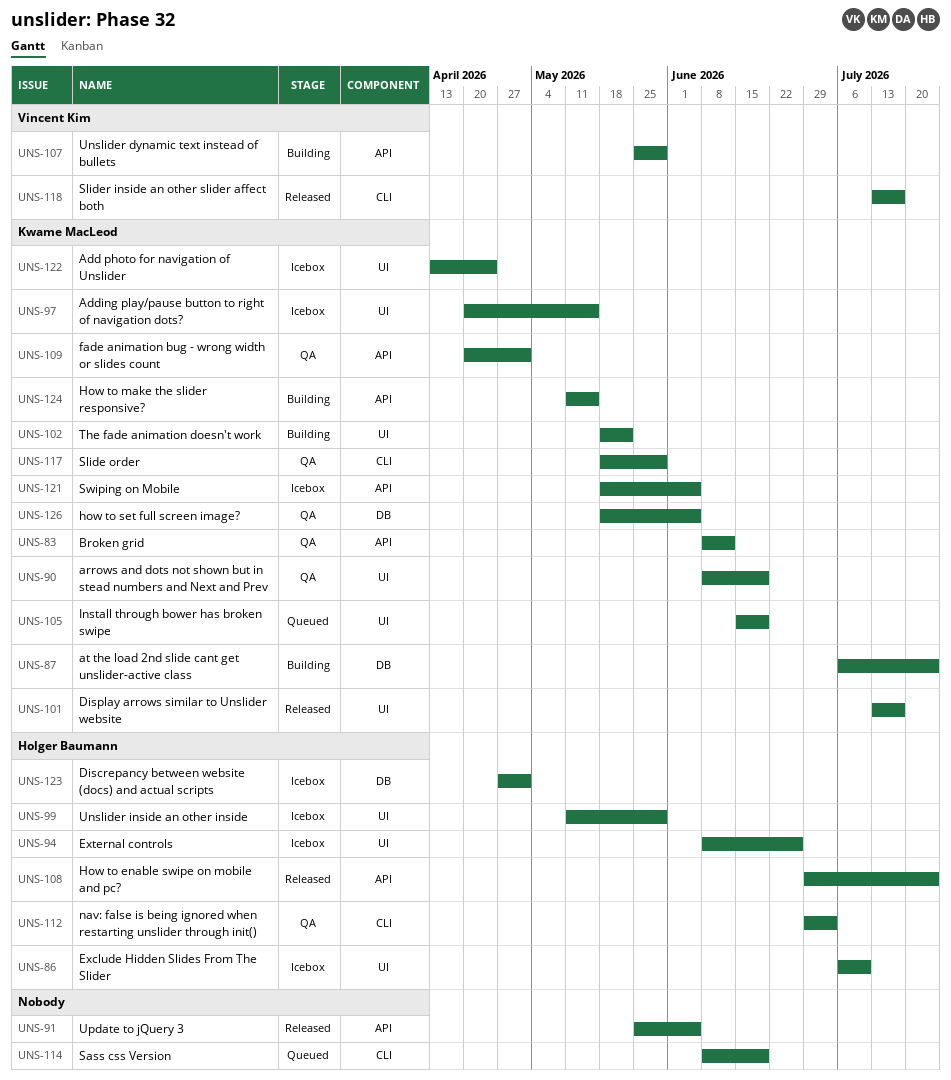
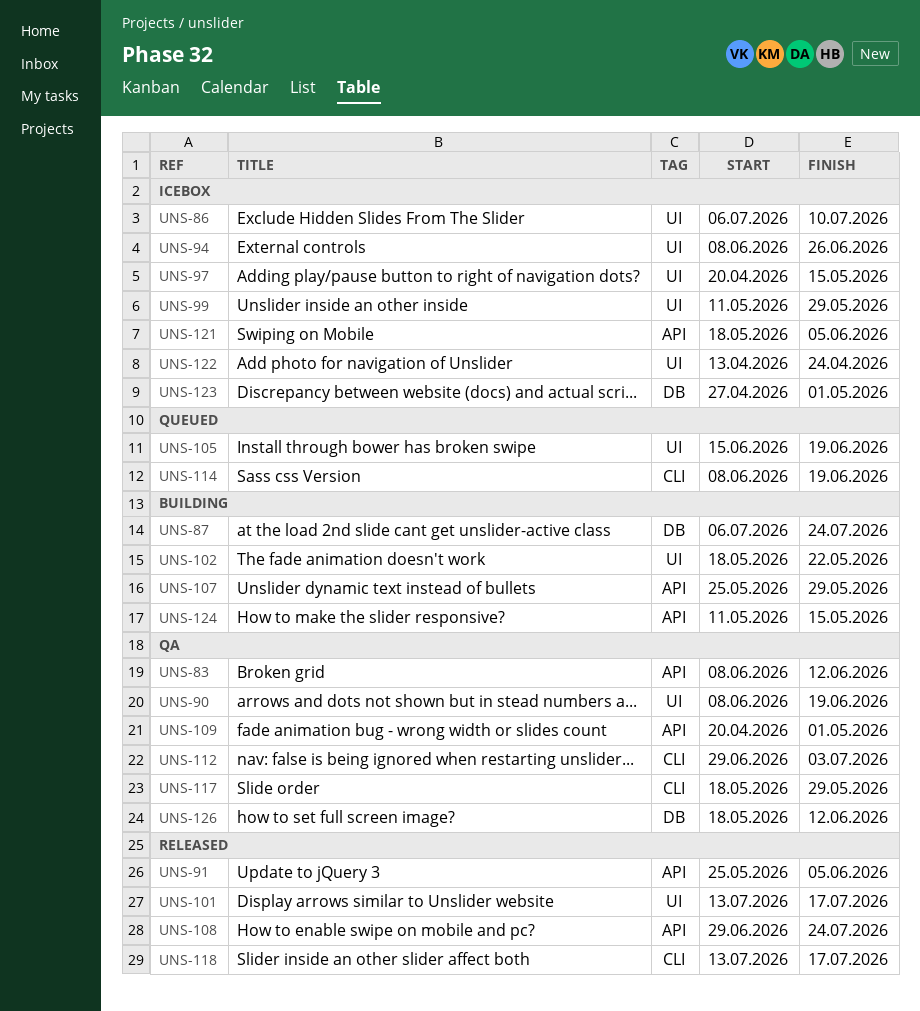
UNS-126, due: Jun 5 -> Jun 12

